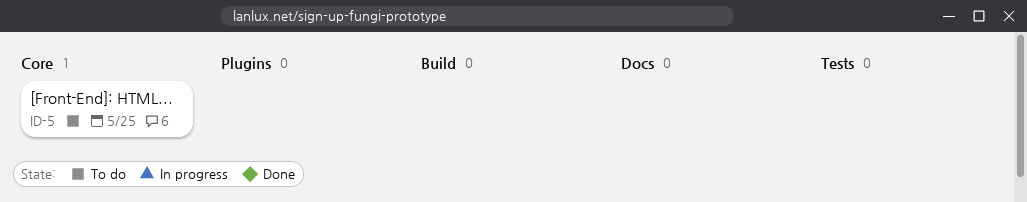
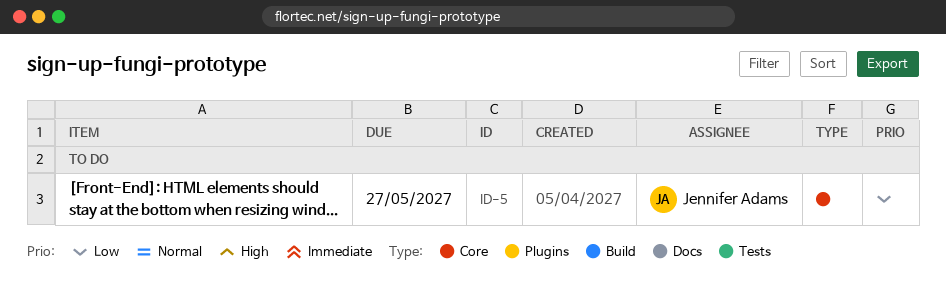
ID-5, due: May 25 -> May 27

